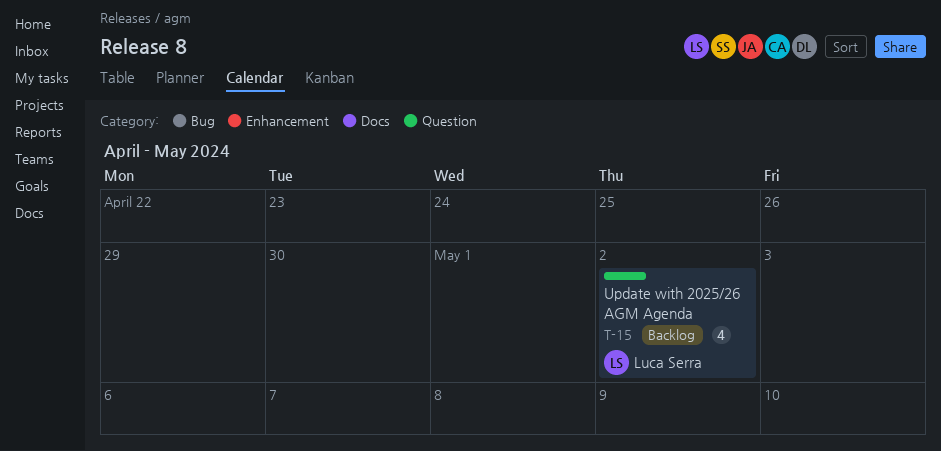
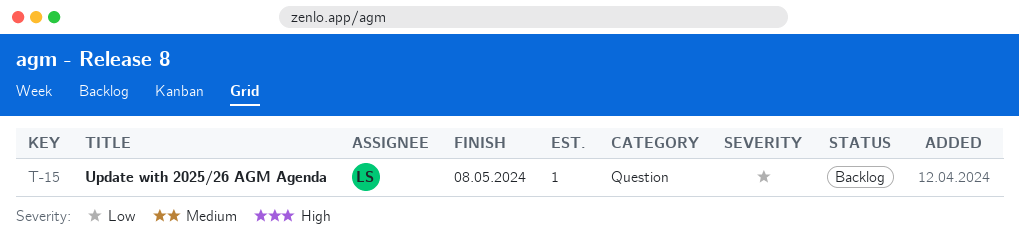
T-15, estimate: 4 -> 1
T-15, due: May 2 -> May 8

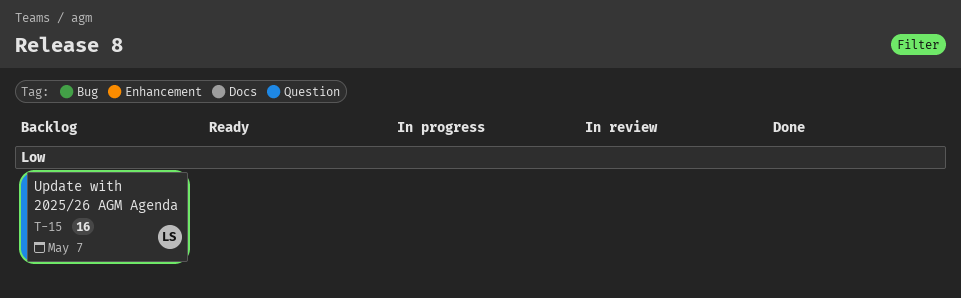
T-15, estimate: 1 -> 16
T-15, due: May 8 -> May 7

